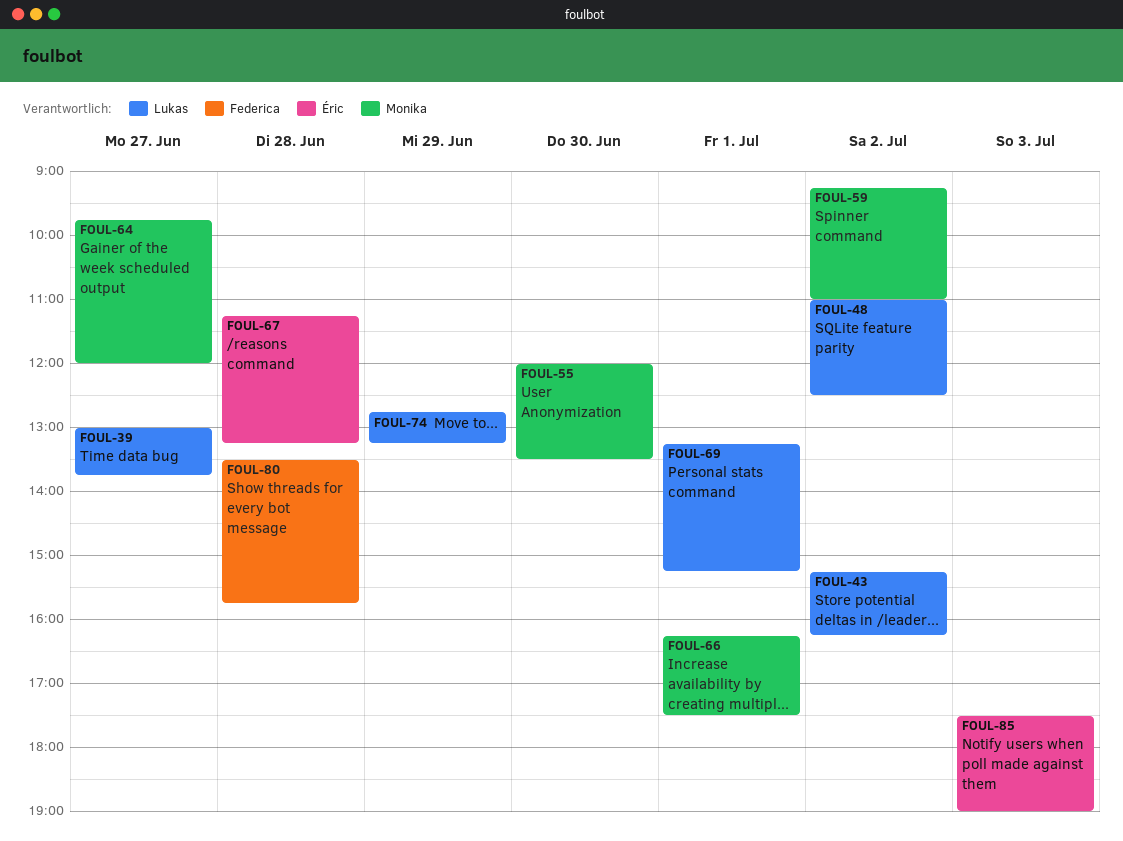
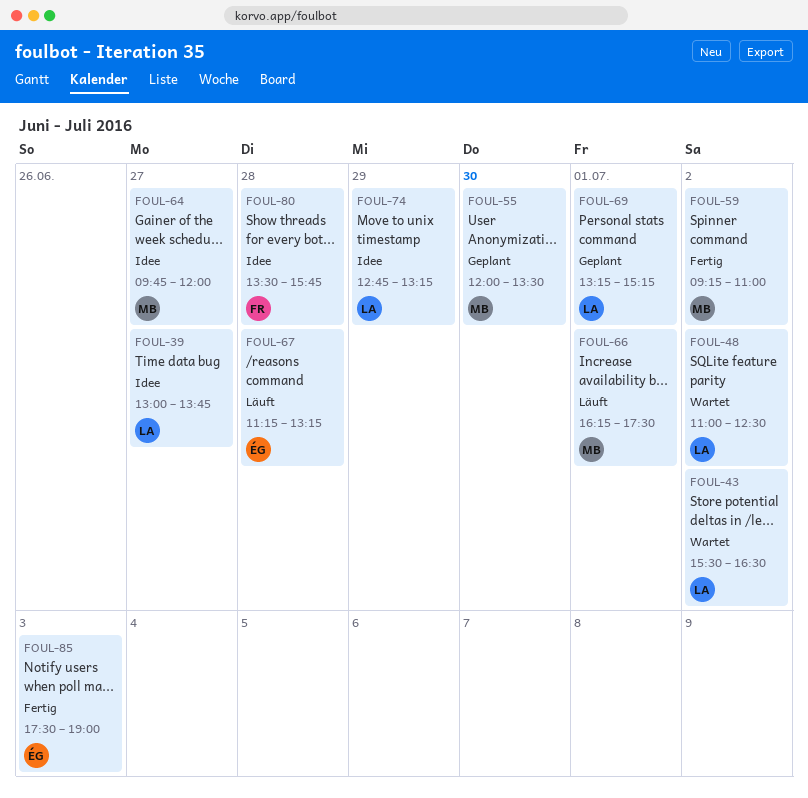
FOUL-43, begins: 15:15 -> 15:30
FOUL-43, ends: 16:15 -> 16:30

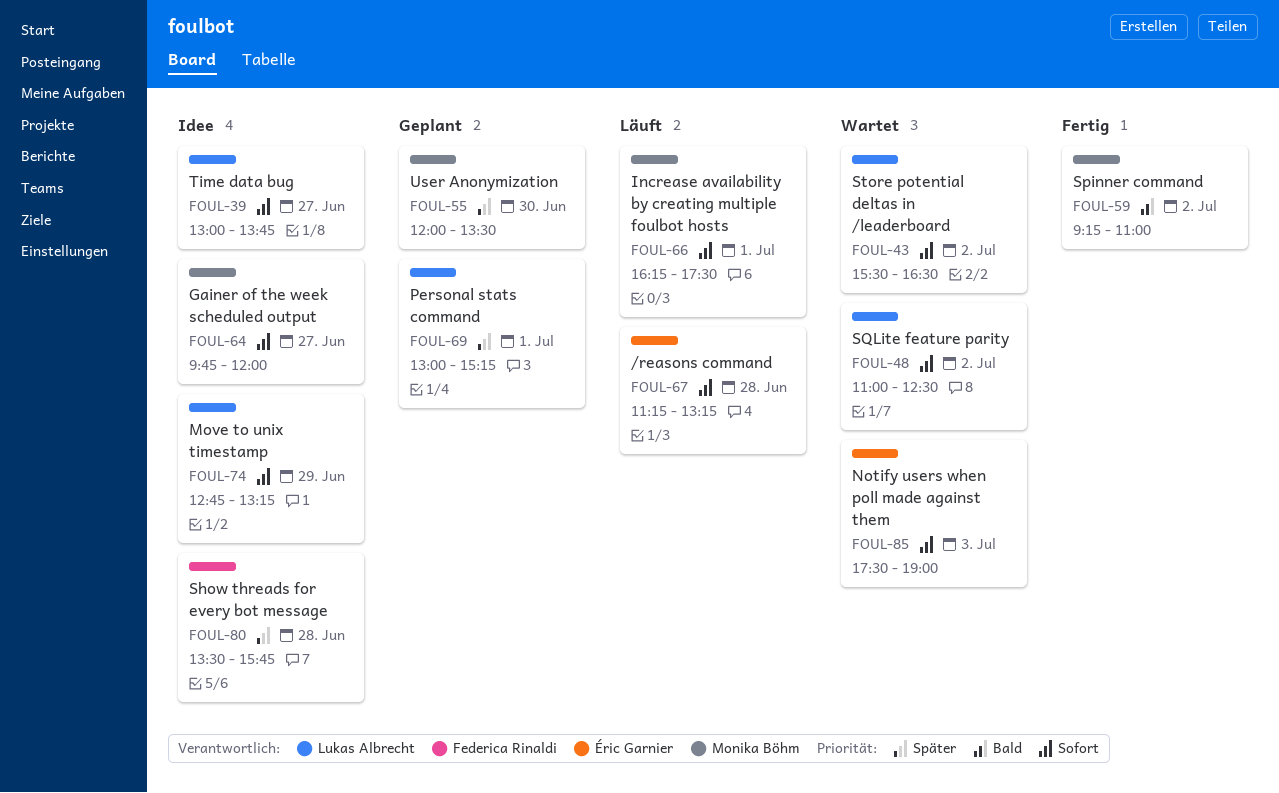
FOUL-69, begins: 13:15 -> 13:00
FOUL-85, status: Fertig -> Wartet

